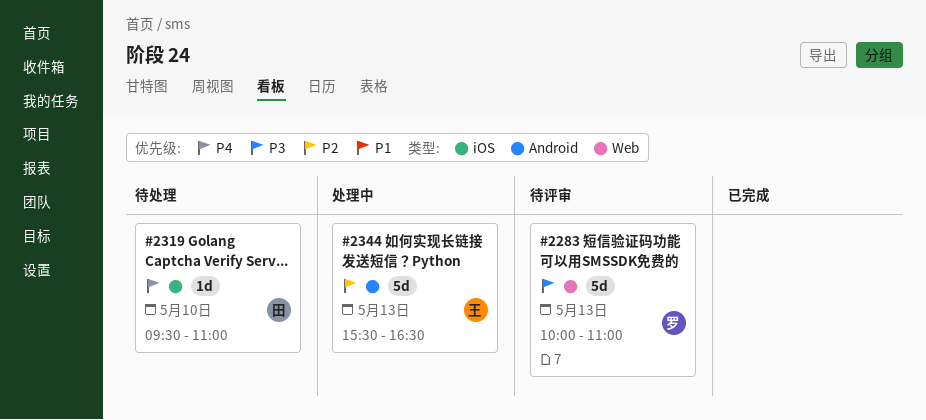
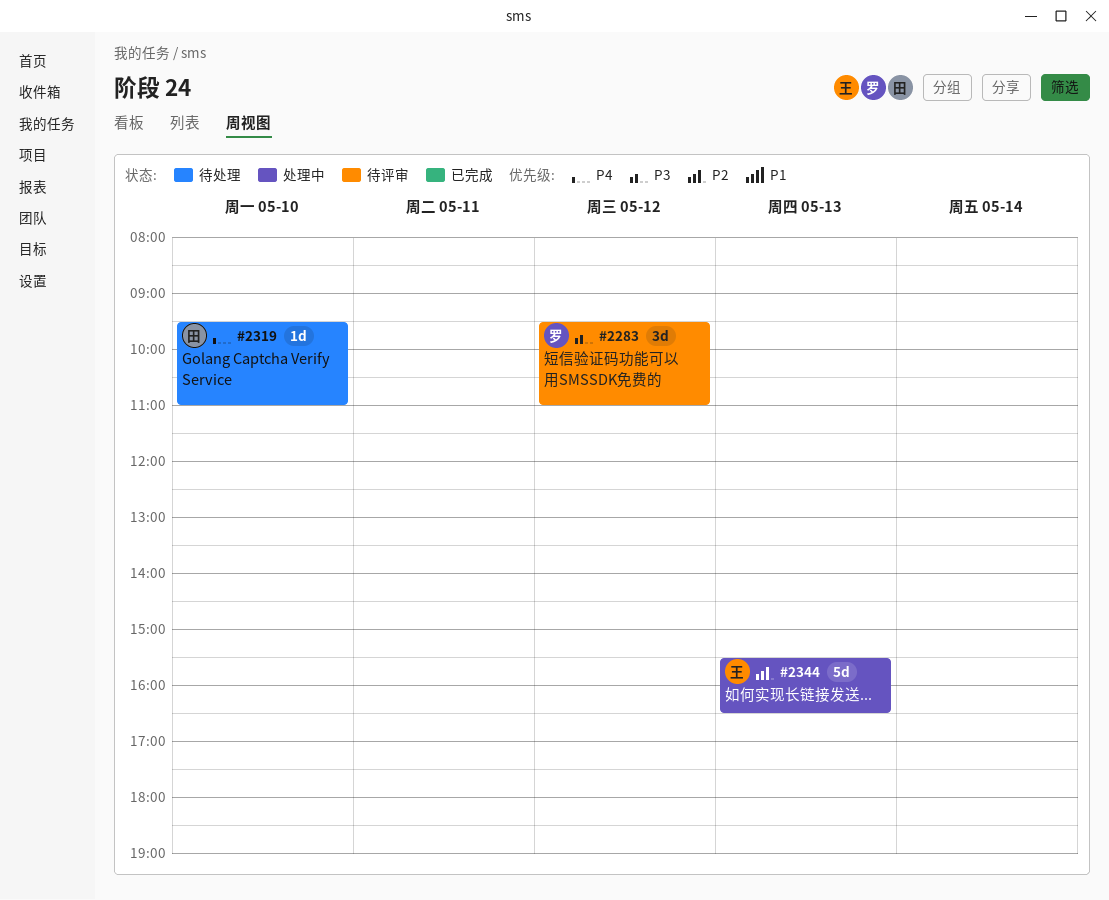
#2283, estimate: 5d -> 3d
#2283, day: May 13 -> May 12
#2283, begins: 10:00 -> 09:30

